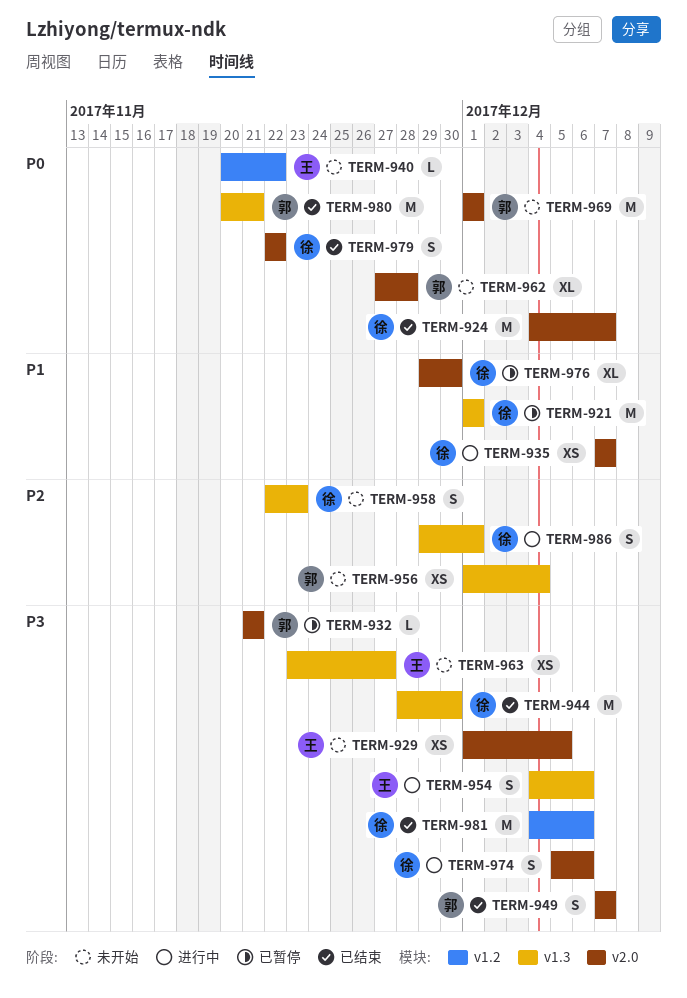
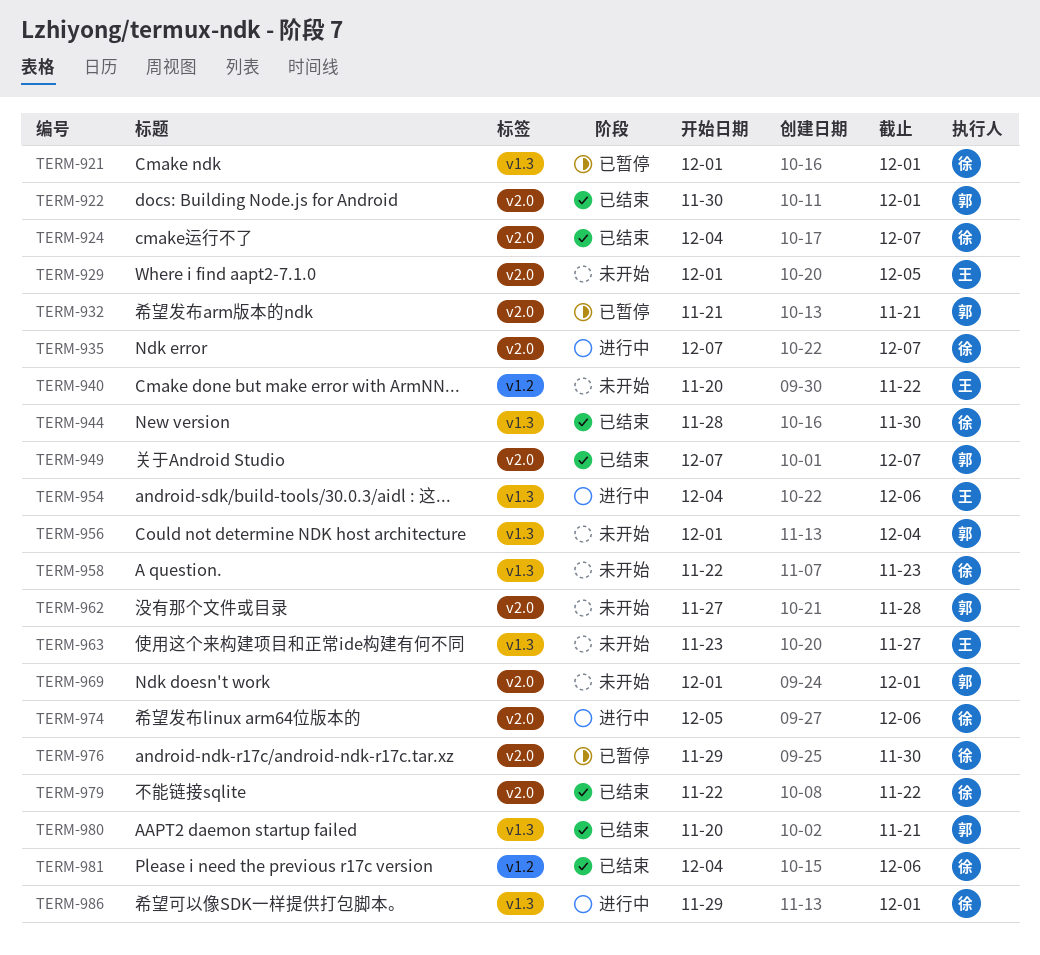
TERM-922: none -> present

